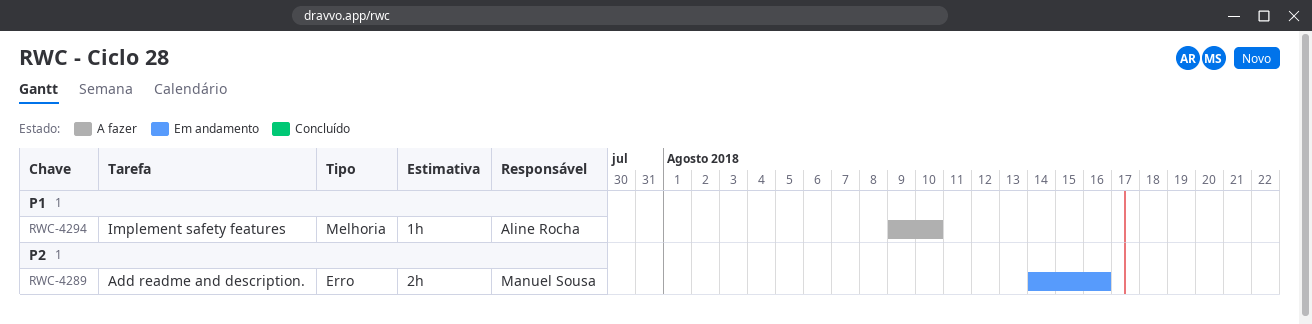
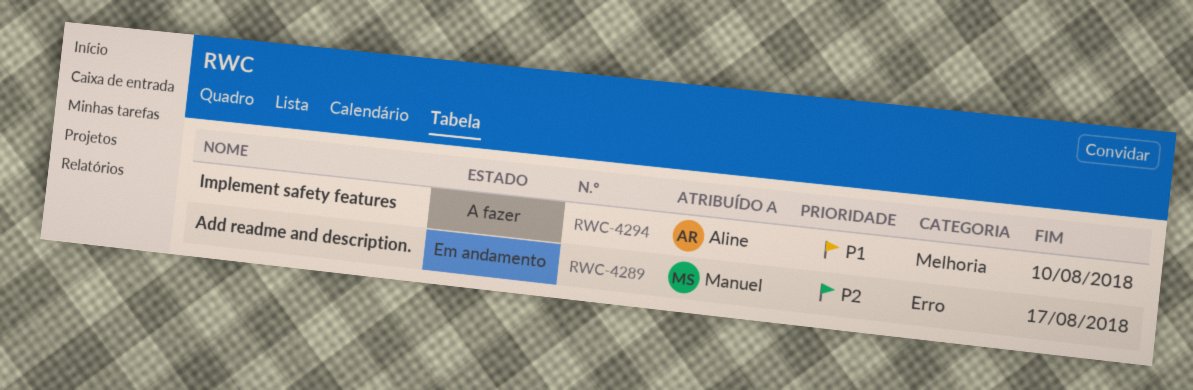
RWC-4289, due: Aug 16 -> Aug 17

